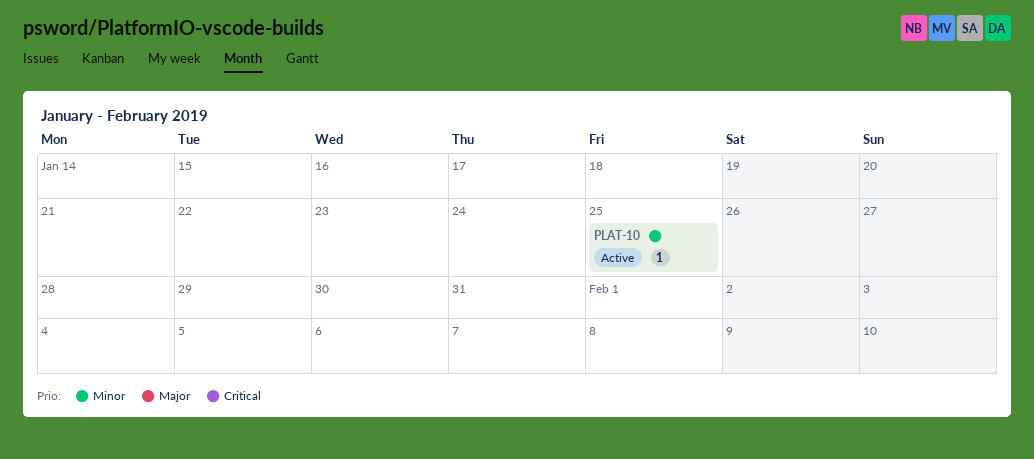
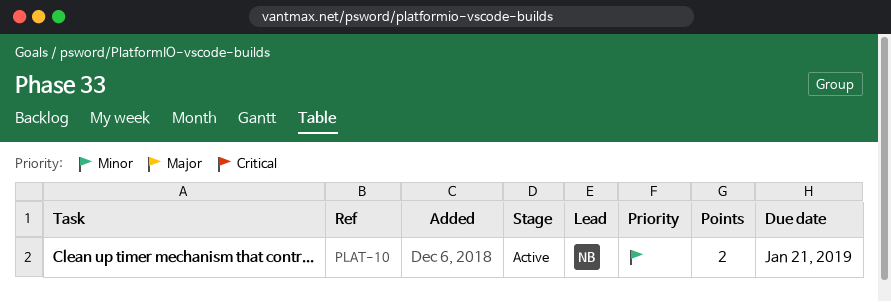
PLAT-10, estimate: 1 -> 2
PLAT-10, due: Jan 25 -> Jan 21

